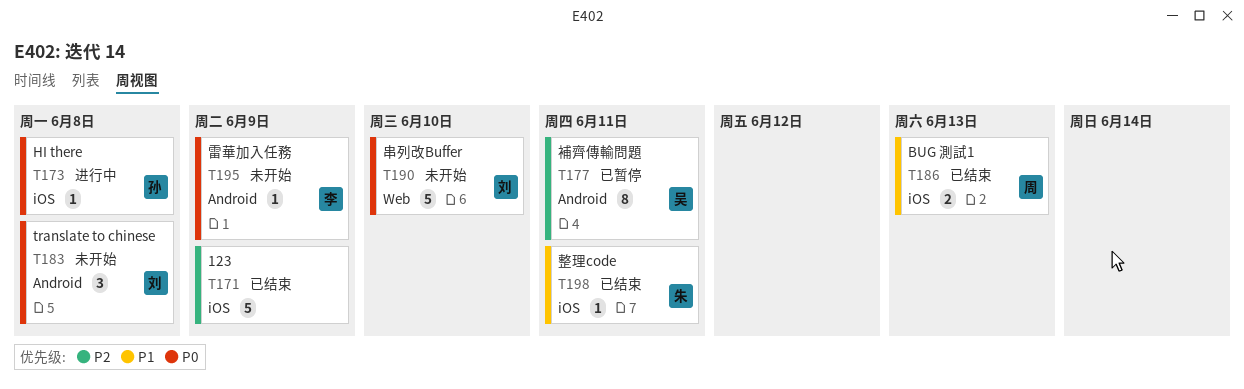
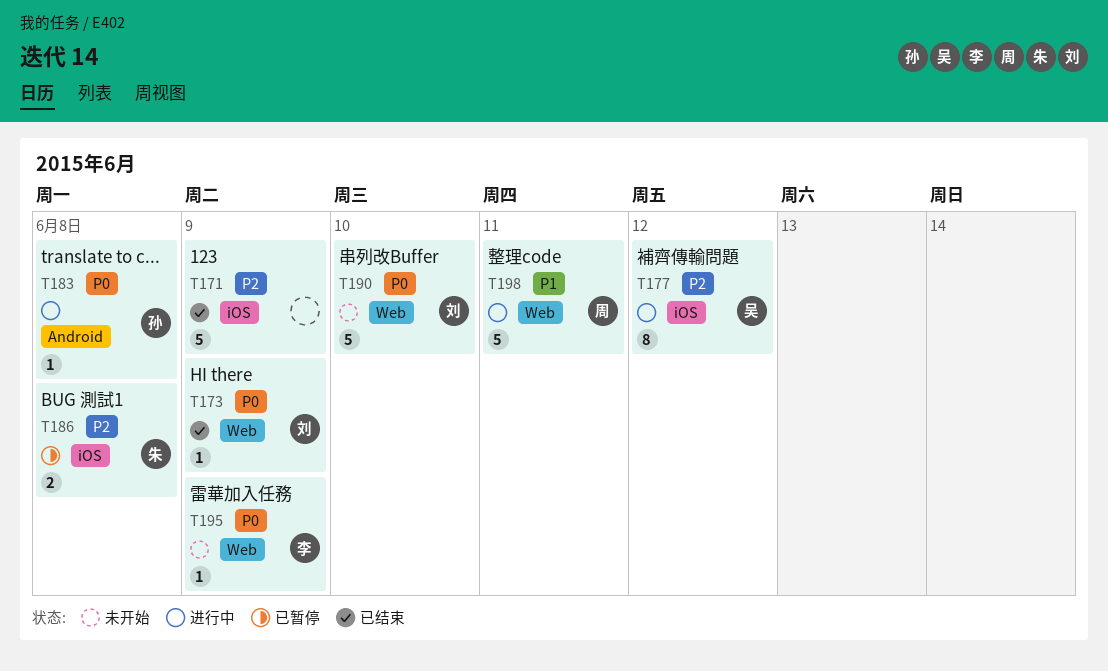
T173, status: 进行中 -> 已结束
T173, owner: 孙 -> 刘
T173, label: iOS -> Web
T173, due: Jun 8 -> Jun 9
T177, status: 已暂停 -> 进行中
T177, label: Android -> iOS
T177, due: Jun 11 -> Jun 12
T183, status: 未开始 -> 进行中
T183, owner: 刘 -> 孙
T183, estimate: 3 -> 1
T186, status: 已结束 -> 已暂停
T186, owner: 周 -> 朱
T186, priority: P1 -> P2
T186, due: Jun 13 -> Jun 8
T195, label: Android -> Web
T198, status: 已结束 -> 进行中
T198, owner: 朱 -> 周
T198, label: iOS -> Web
T198, estimate: 1 -> 5

